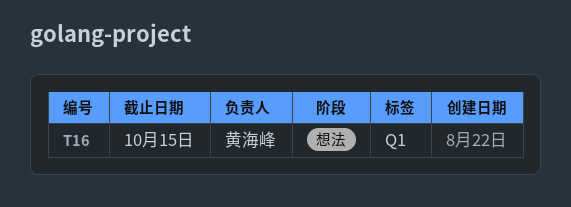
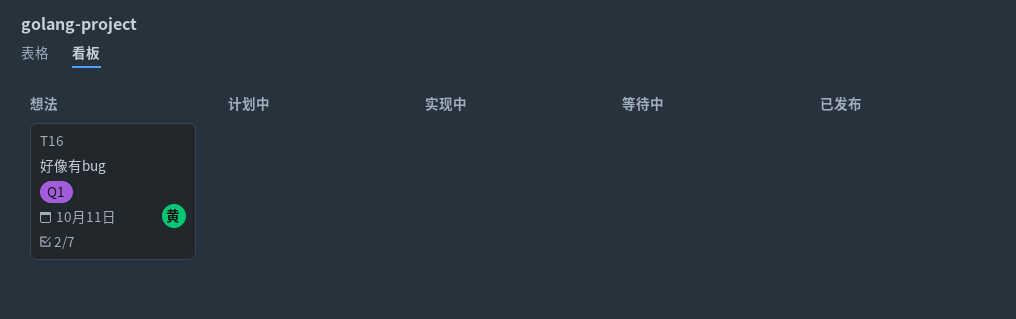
T16, due: Oct 15 -> Oct 11

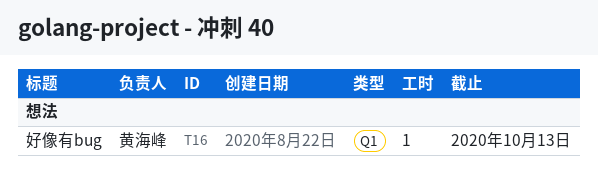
T16, due: Oct 11 -> Oct 13

